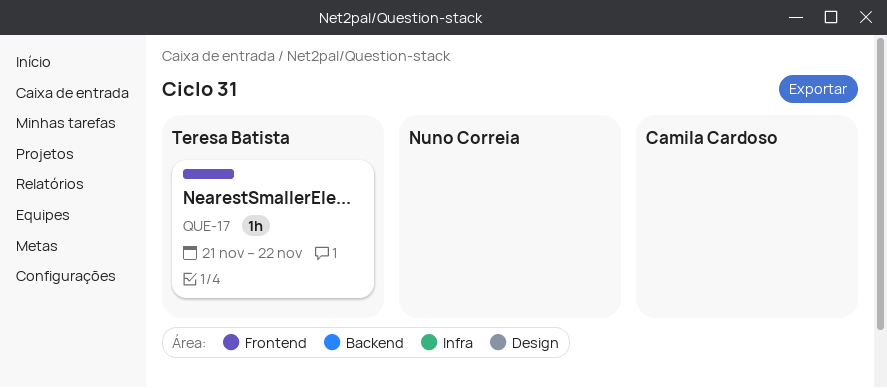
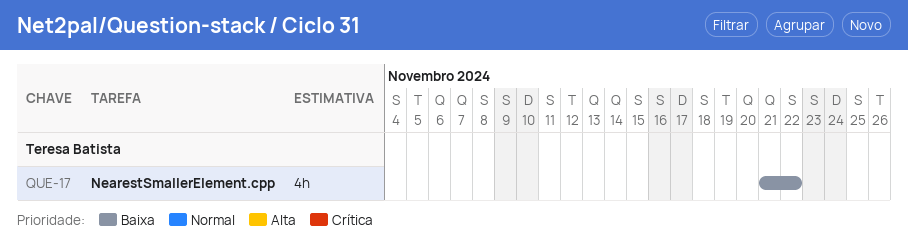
QUE-17, estimate: 1h -> 4h

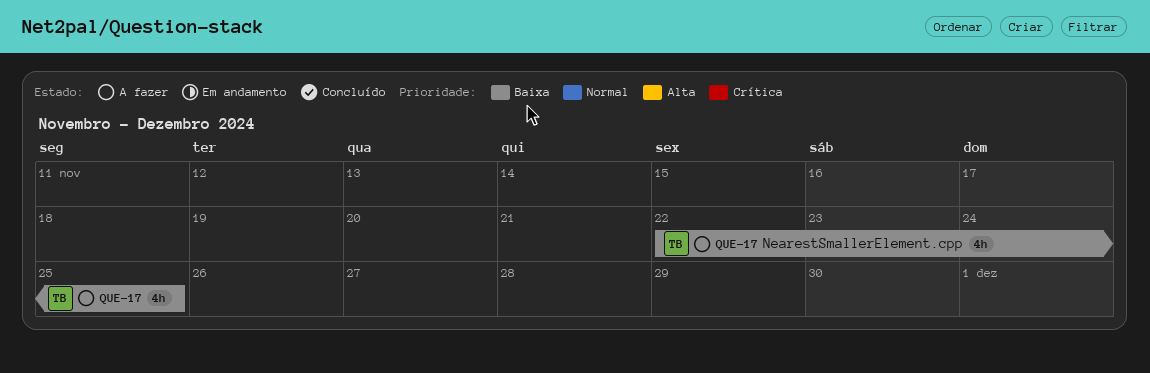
QUE-17, start: Nov 21 -> Nov 22
QUE-17, due: Nov 22 -> Nov 25

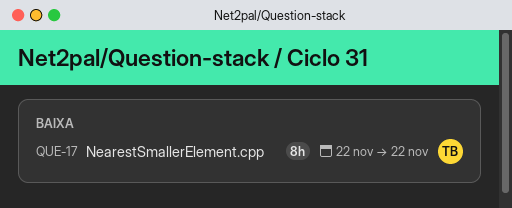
QUE-17, estimate: 4h -> 8h
QUE-17, due: Nov 25 -> Nov 22

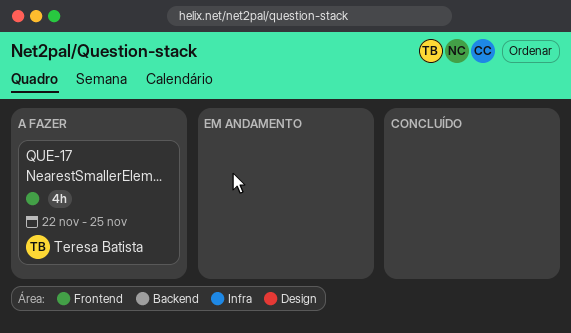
QUE-17, estimate: 8h -> 4h
QUE-17, due: Nov 22 -> Nov 25

